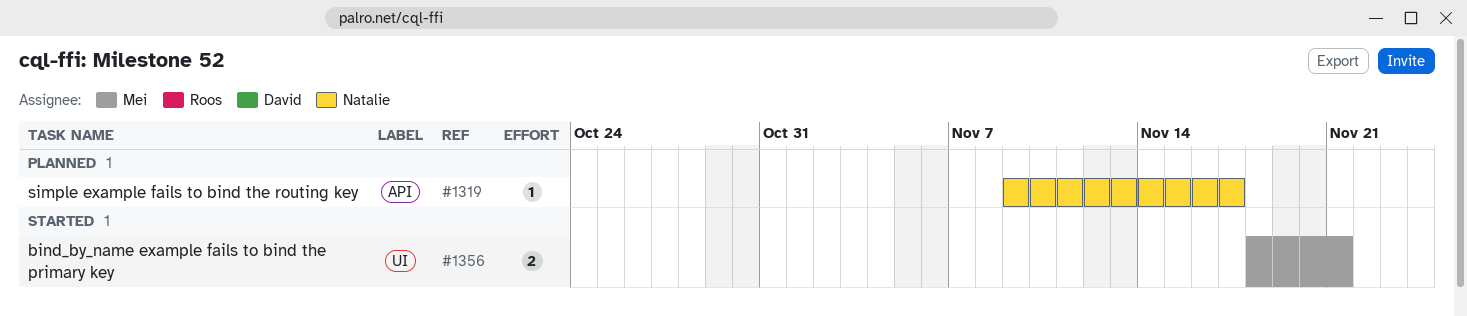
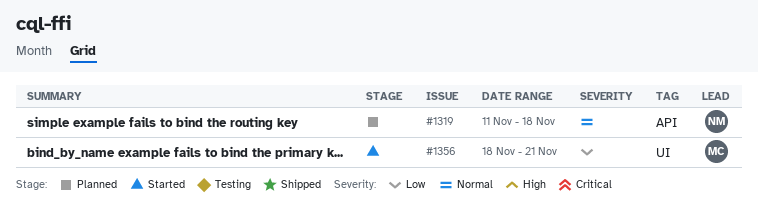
#1319, start: Nov 9 -> Nov 11
#1319, due: Nov 17 -> Nov 18

